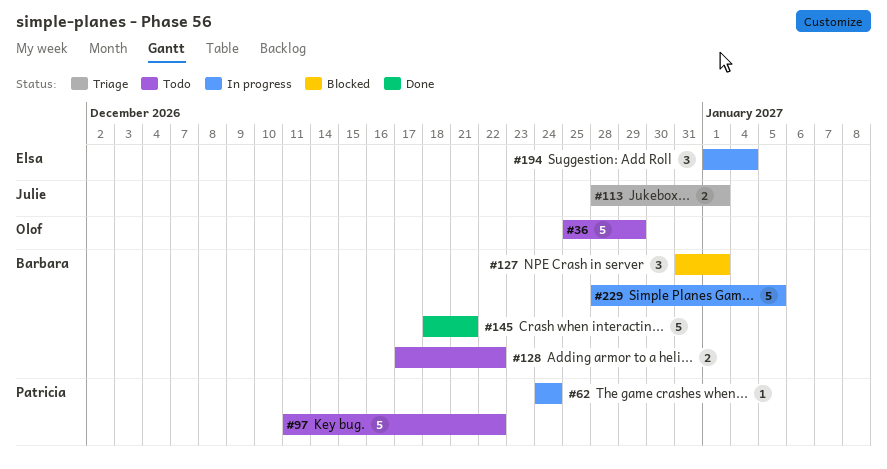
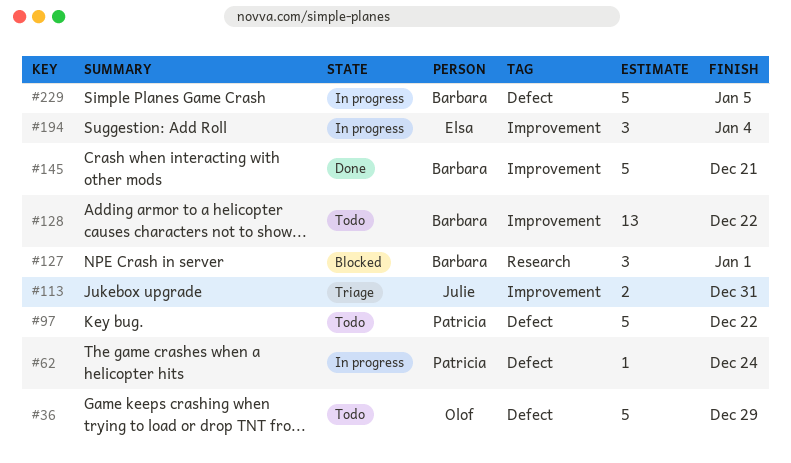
#113, due: Jan 1 -> Dec 31
#128, estimate: 2 -> 13

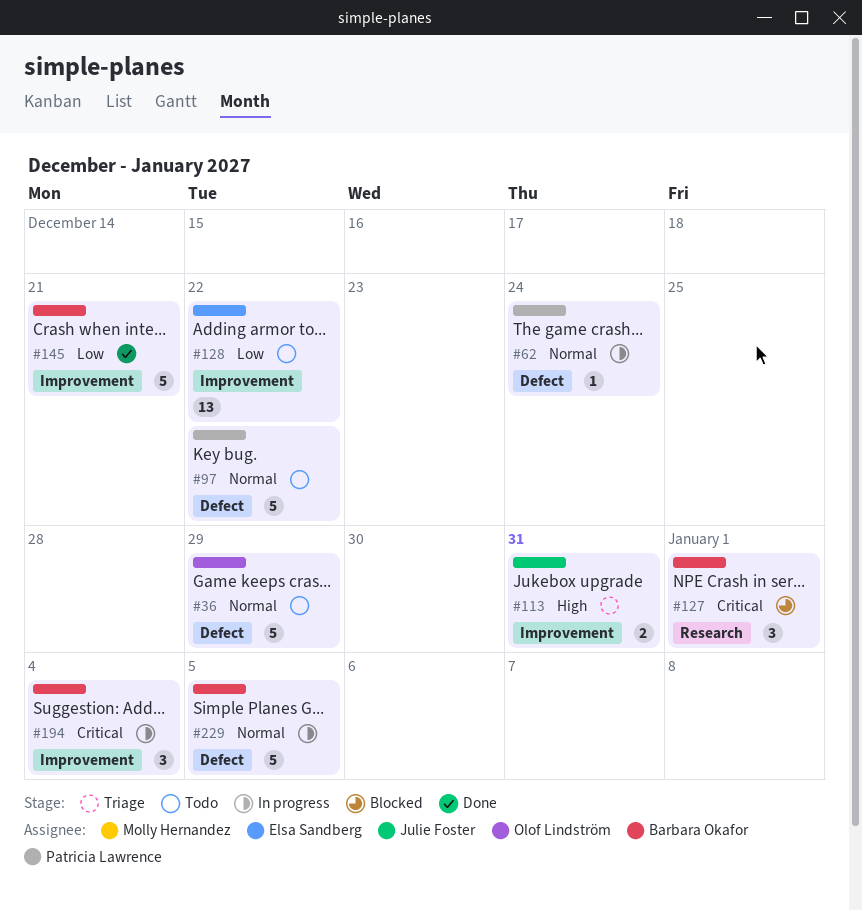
#128, owner: Barbara Okafor -> Elsa Sandberg
#194, owner: Elsa Sandberg -> Barbara Okafor

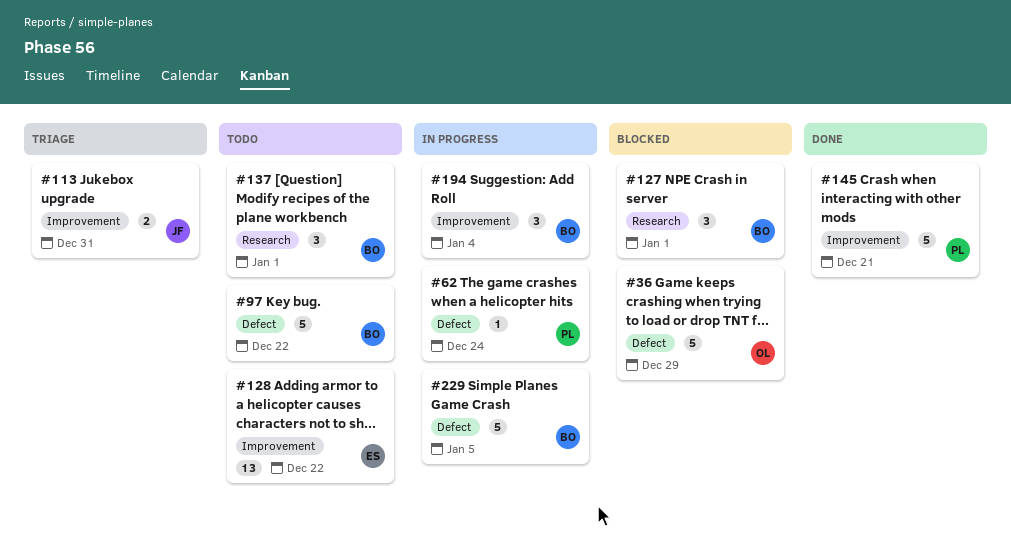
#36, status: Todo -> Blocked
#97, owner: Patricia Lawrence -> Barbara Okafor
#137: none -> present
#145, owner: Barbara Okafor -> Patricia Lawrence

